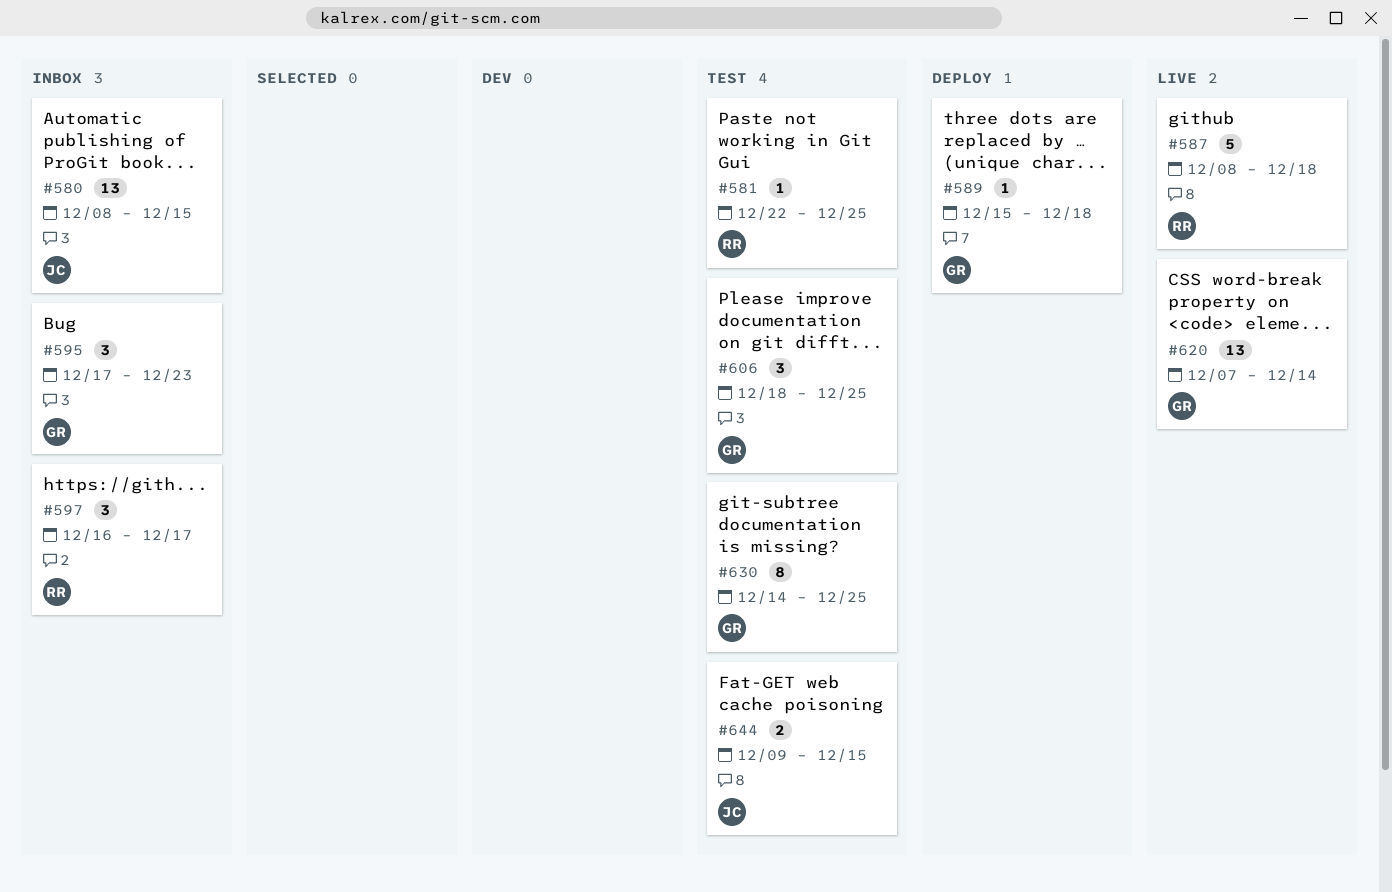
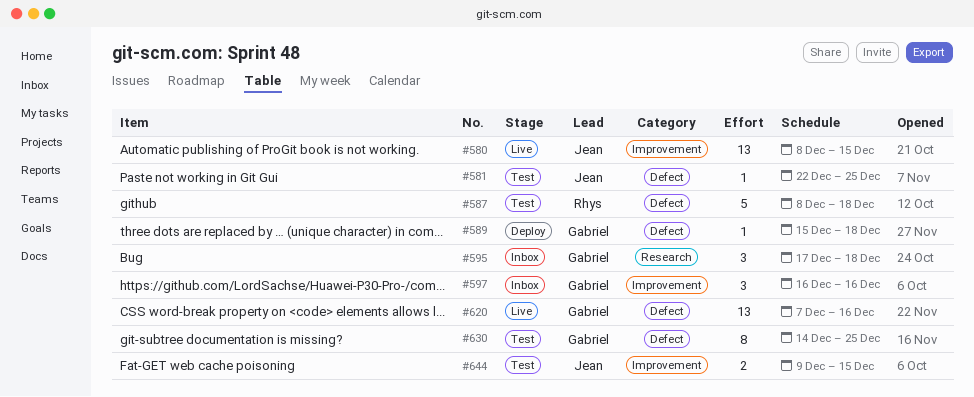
#580, status: Inbox -> Live
#581, owner: Rhys -> Jean
#587, status: Live -> Test
#595, due: Dec 23 -> Dec 18
#597, owner: Rhys -> Gabriel
#597, due: Dec 17 -> Dec 16
#606: present -> none
#620, due: Dec 14 -> Dec 16

